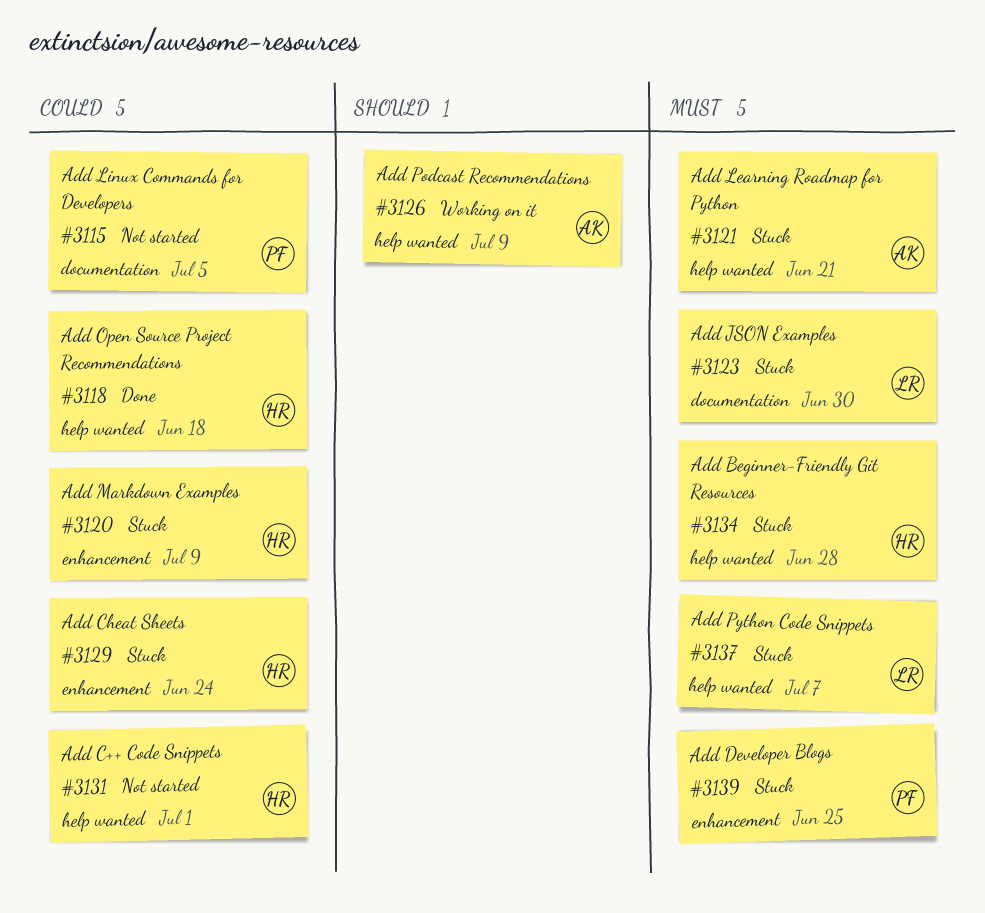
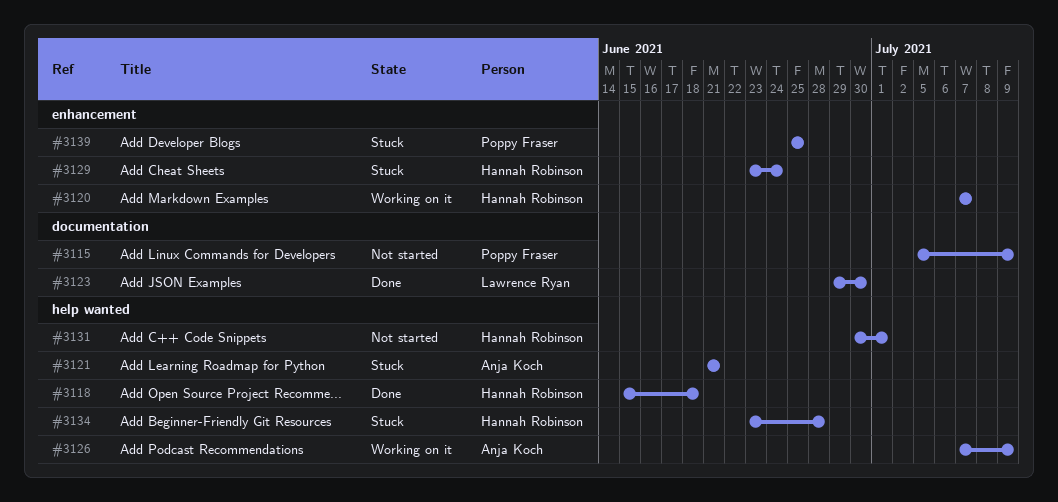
#3115, due: Jul 5 -> Jul 9
#3120, status: Stuck -> Working on it
#3120, due: Jul 9 -> Jul 7
#3123, status: Stuck -> Done
#3137: present -> none

